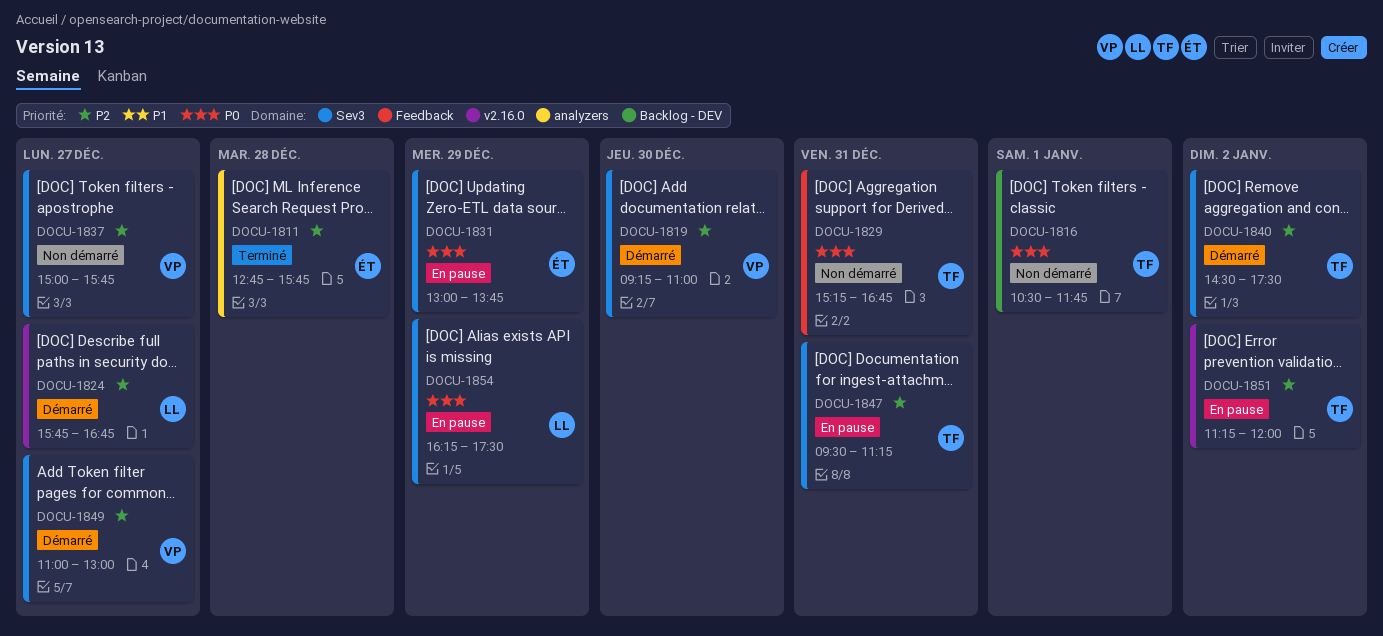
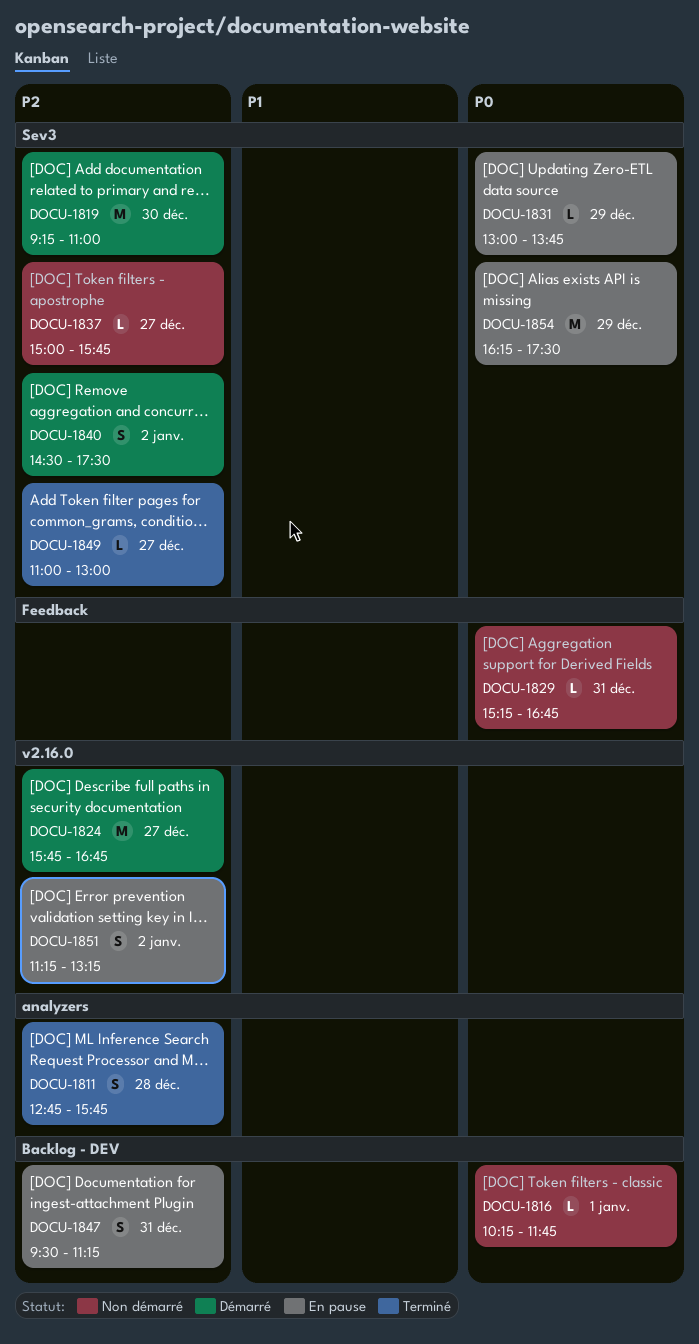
DOCU-1816, begins: 10:30 -> 10:15
DOCU-1847, label: Sev3 -> Backlog - DEV
DOCU-1849, status: Démarré -> Terminé
DOCU-1851, ends: 12:00 -> 13:15

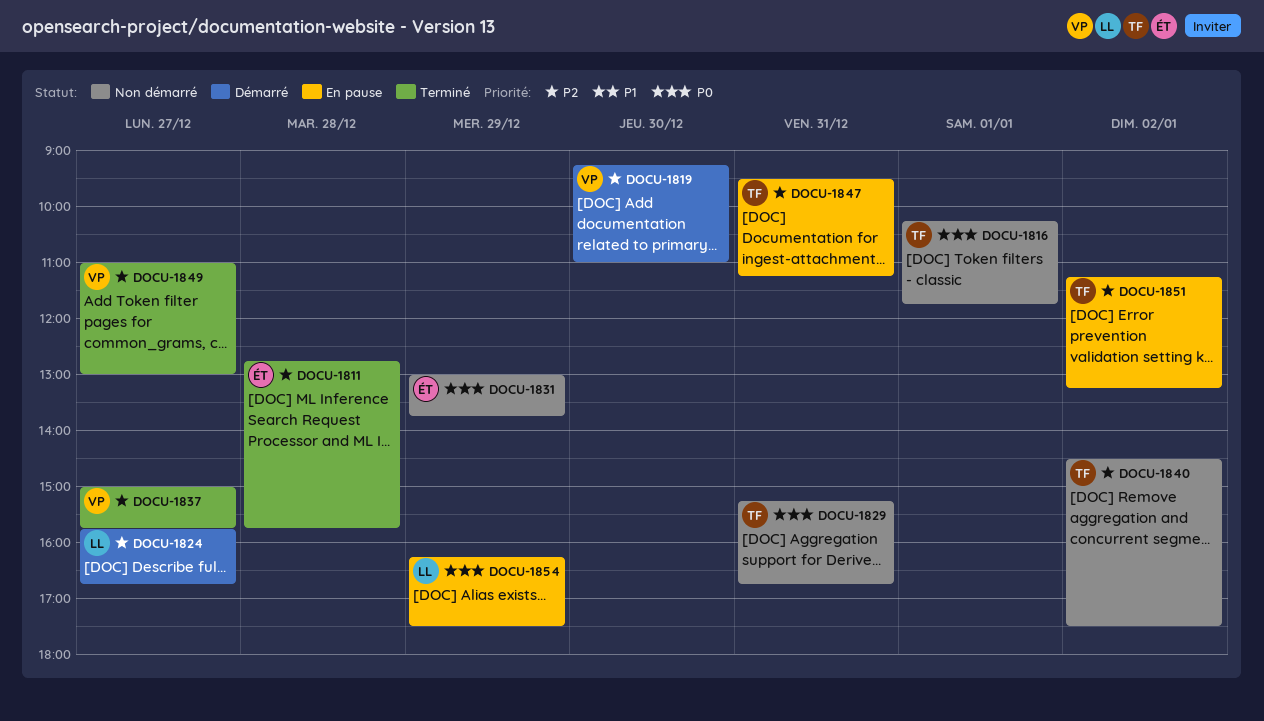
DOCU-1831, status: En pause -> Non démarré
DOCU-1837, status: Non démarré -> Terminé
DOCU-1840, status: Démarré -> Non démarré

